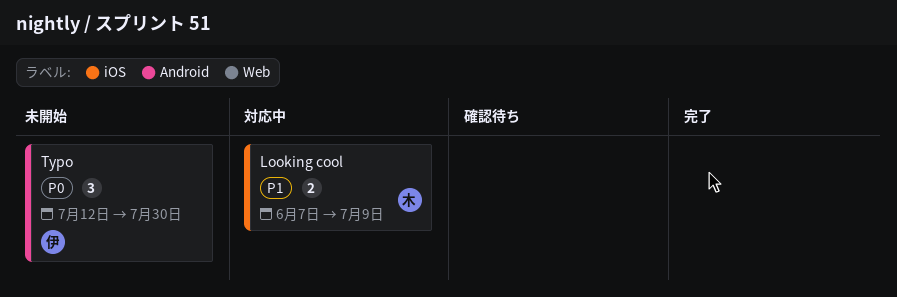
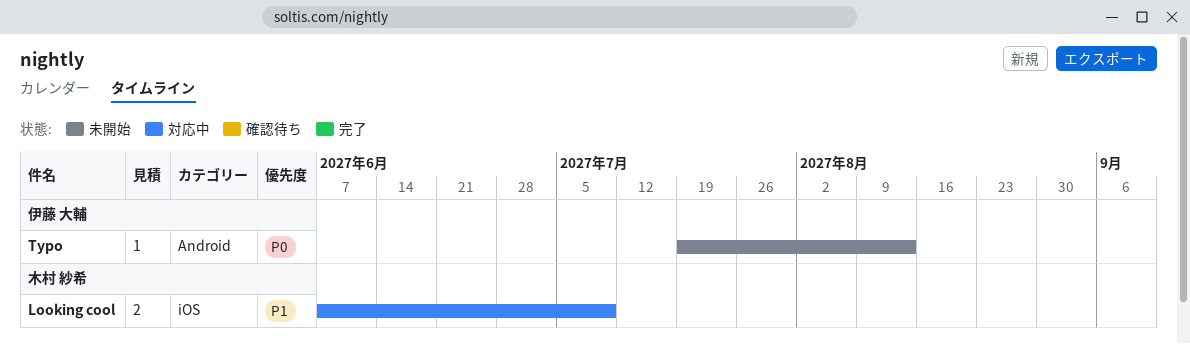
Typo, estimate: 3 -> 1
Typo, start: Jul 12 -> Jul 19
Typo, due: Jul 30 -> Aug 13

